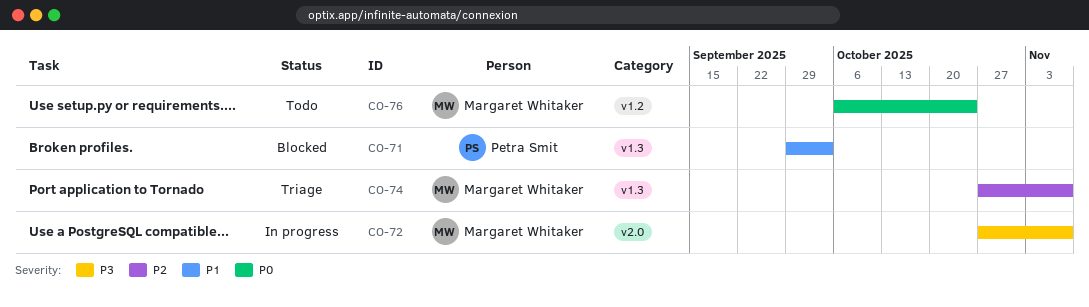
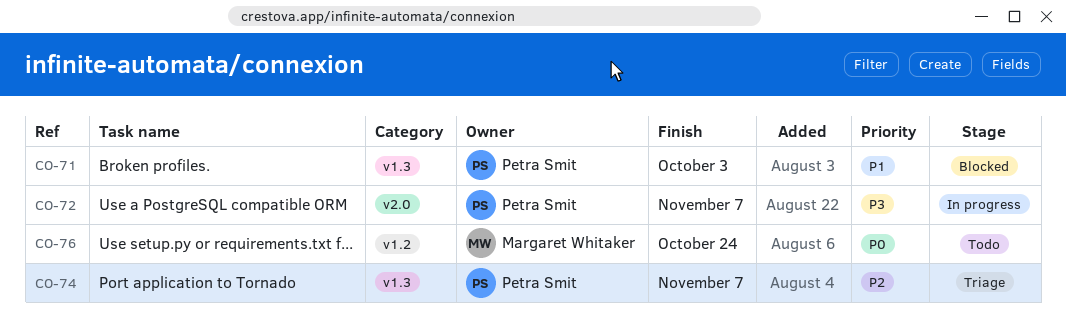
CO-72, owner: Margaret Whitaker -> Petra Smit
CO-74, owner: Margaret Whitaker -> Petra Smit

